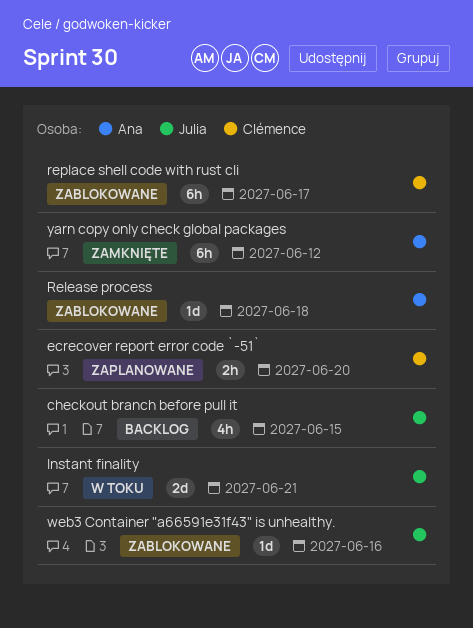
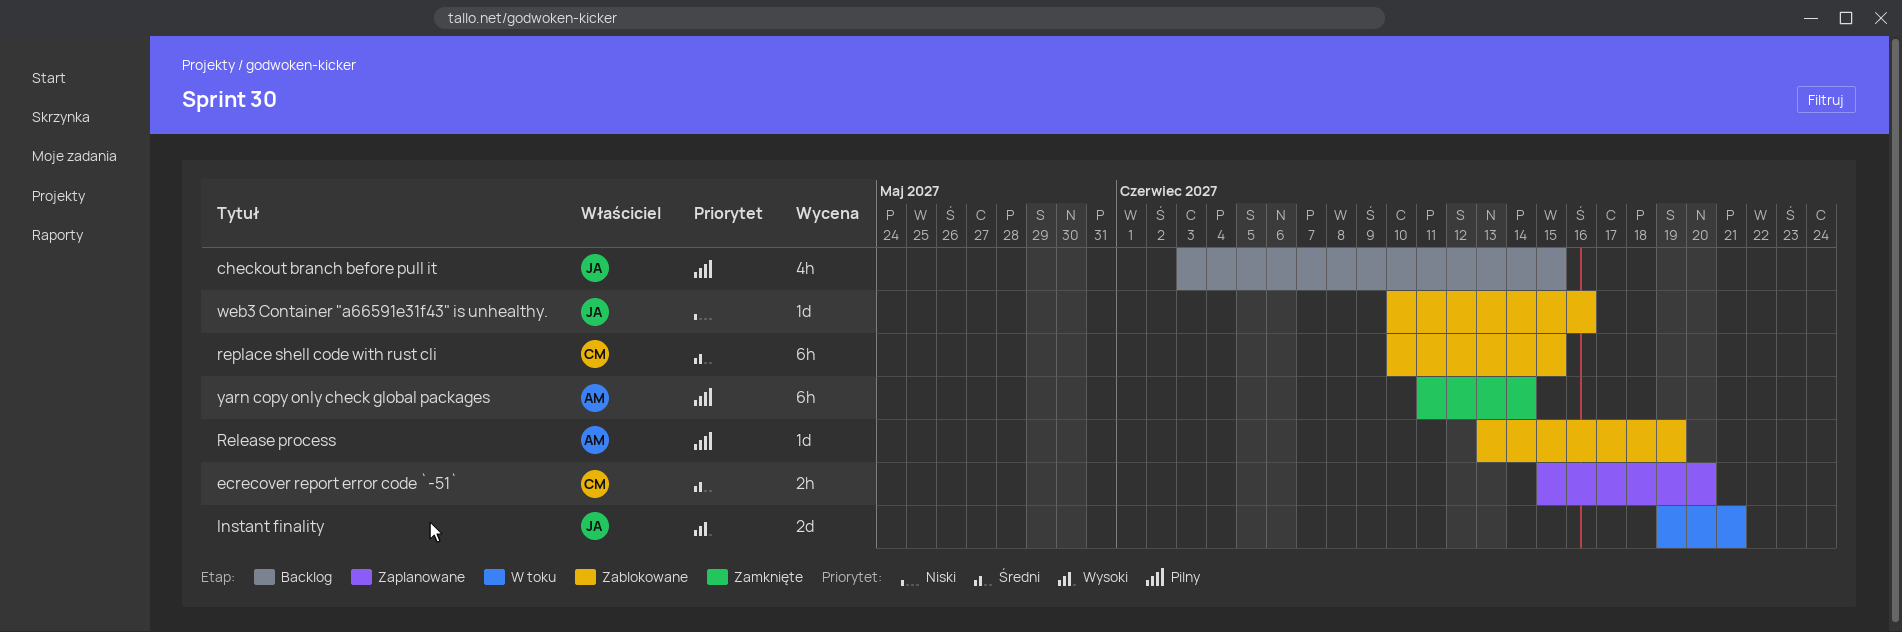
Release process, due: Jun 18 -> Jun 19
replace shell code with rust cli, due: Jun 17 -> Jun 15
yarn copy only check global packages, due: Jun 12 -> Jun 14

